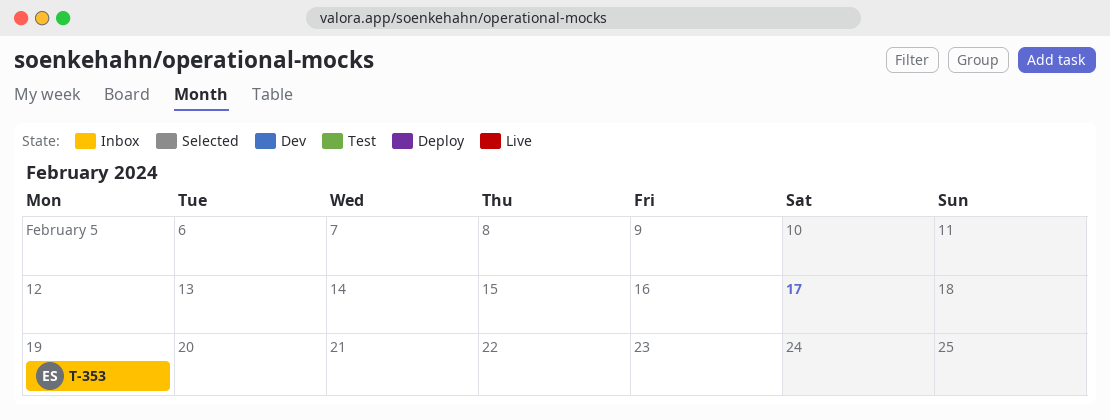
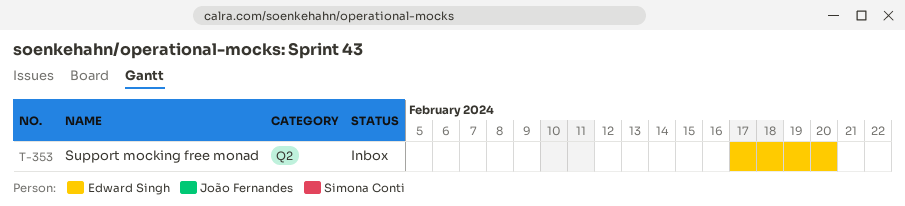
T-353, start: Feb 19 -> Feb 17
T-353, due: Feb 19 -> Feb 20

